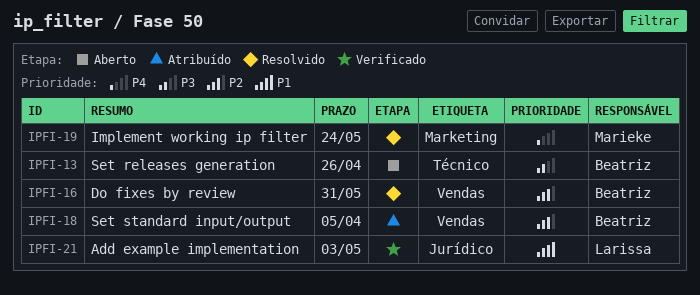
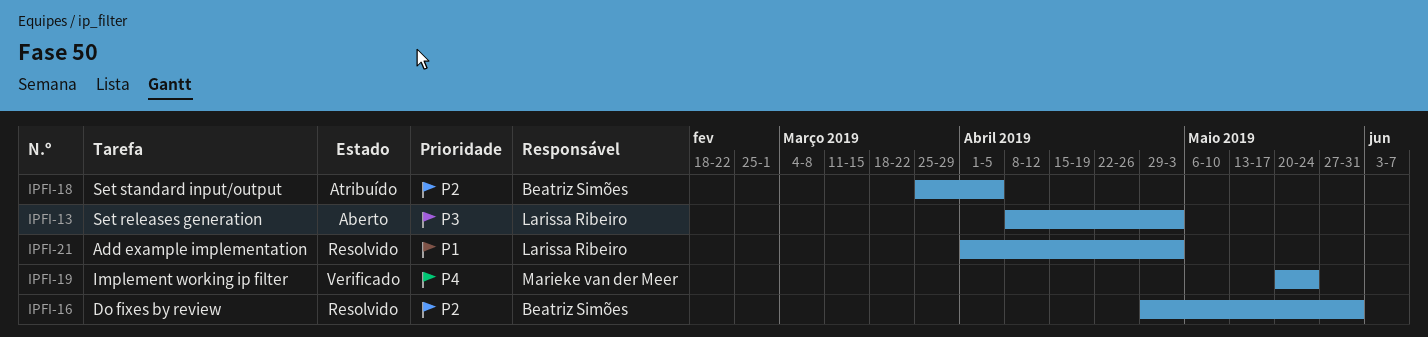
IPFI-13, owner: Beatriz Simões -> Larissa Ribeiro
IPFI-13, due: Apr 26 -> May 3
IPFI-19, status: Resolvido -> Verificado
IPFI-21, status: Verificado -> Resolvido

